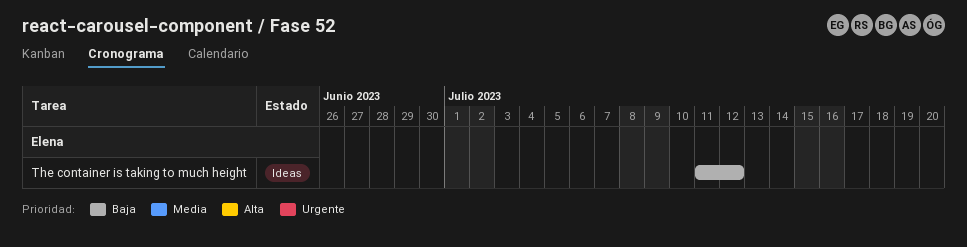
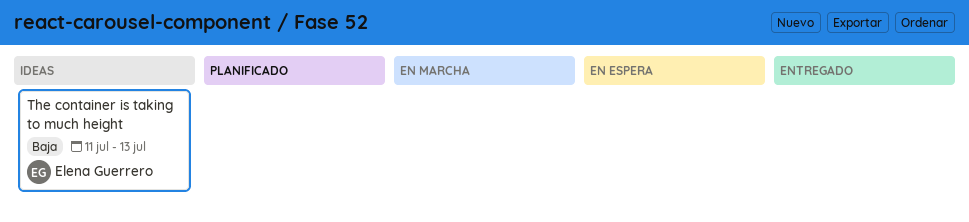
The container is taking to much height, due: Jul 12 -> Jul 13

